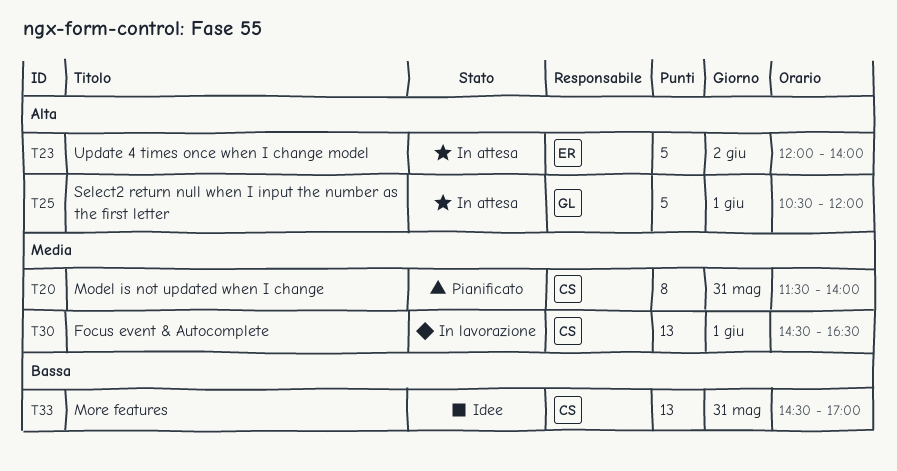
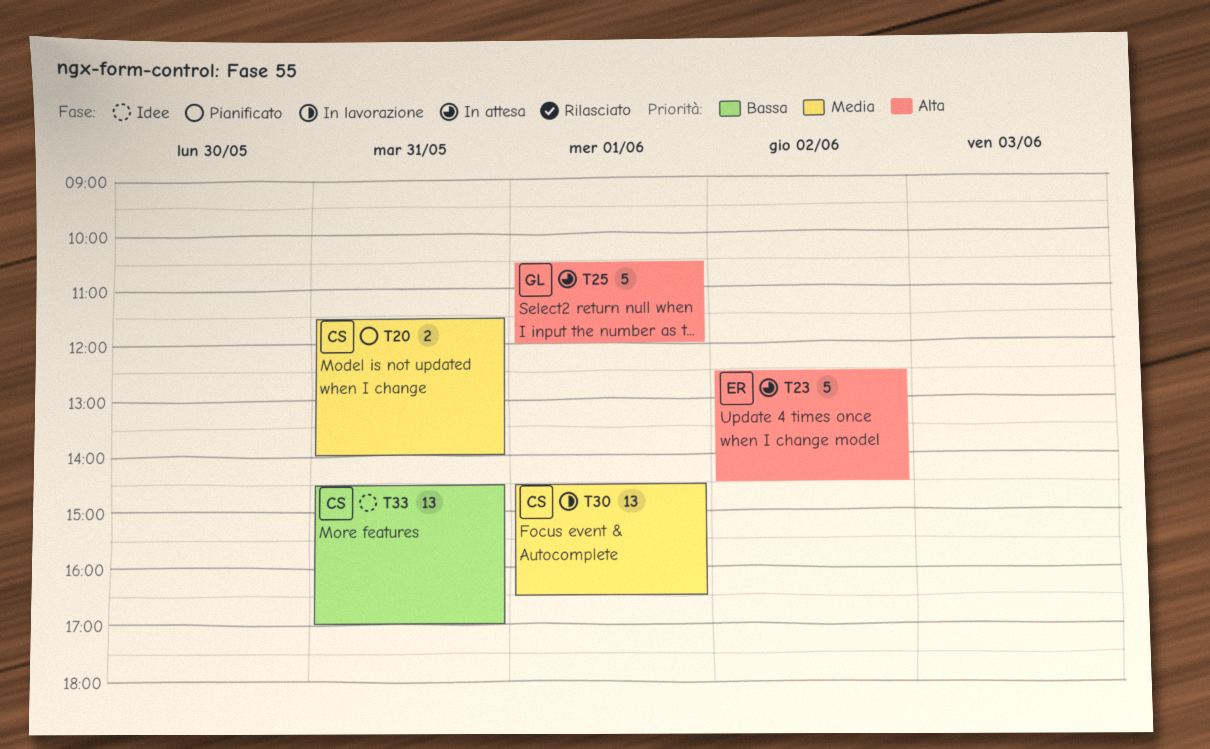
T20, estimate: 8 -> 2
T23, begins: 12:00 -> 12:30
T23, ends: 14:00 -> 14:30

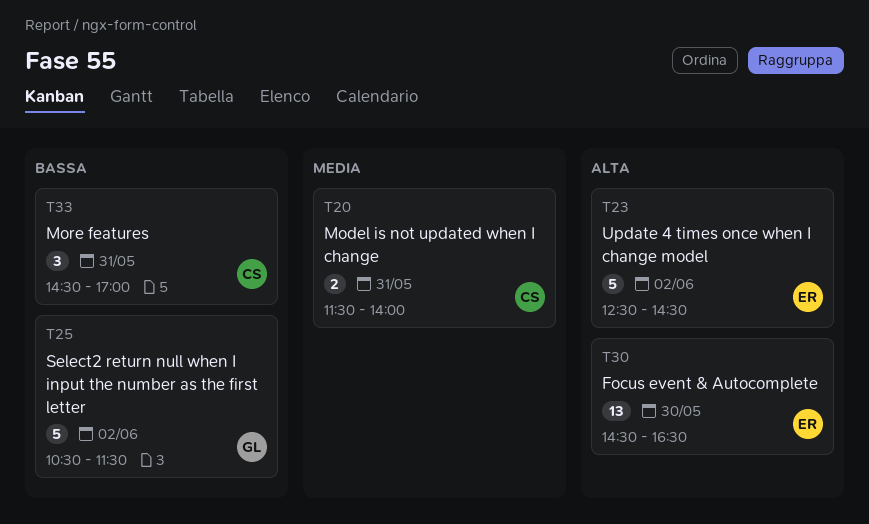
T25, priority: Alta -> Bassa
T25, day: Jun 1 -> Jun 2
T25, ends: 12:00 -> 11:30
T30, owner: CS -> ER
T30, priority: Media -> Alta
T30, day: Jun 1 -> May 30
T33, estimate: 13 -> 3

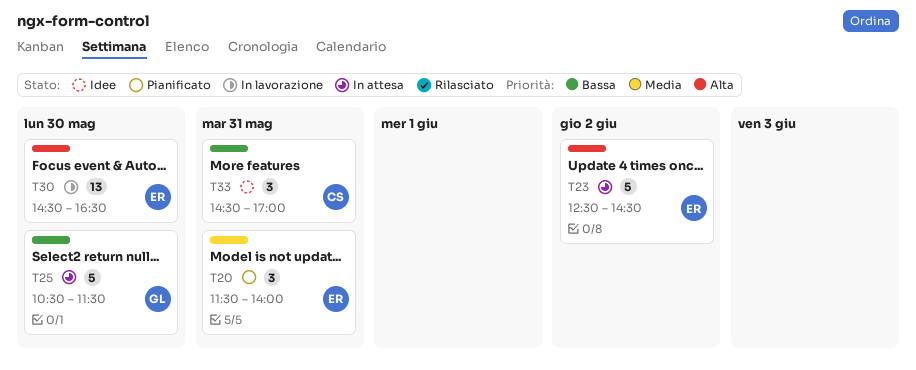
T20, owner: CS -> ER
T20, estimate: 2 -> 3
T25, day: Jun 2 -> May 30

